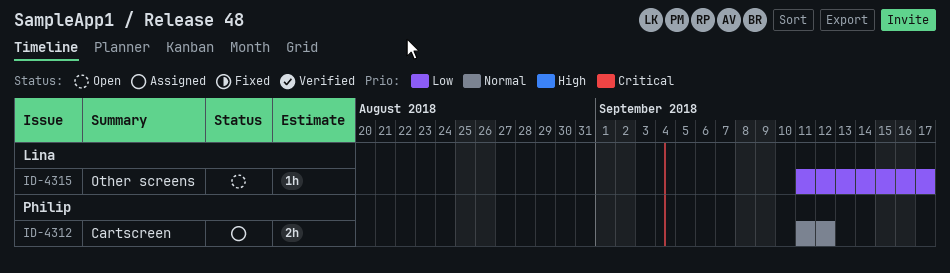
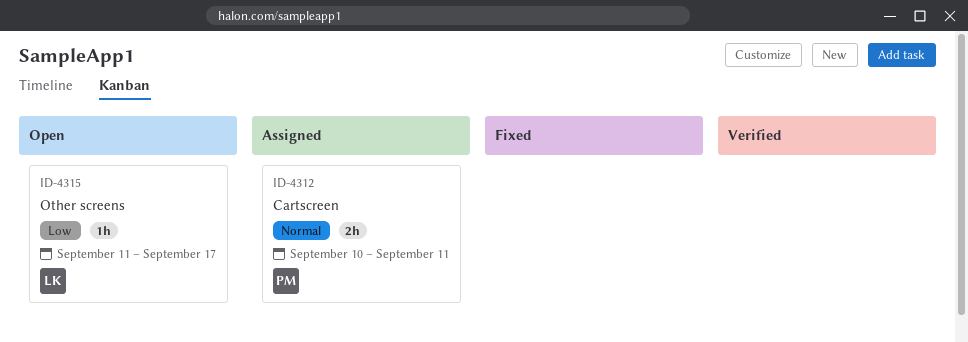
ID-4312, start: Sep 11 -> Sep 10
ID-4312, due: Sep 12 -> Sep 11

